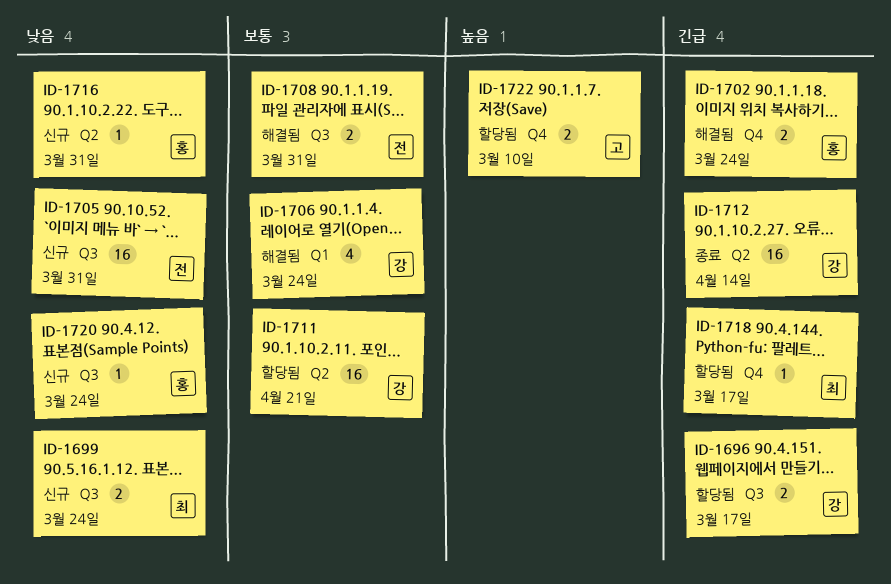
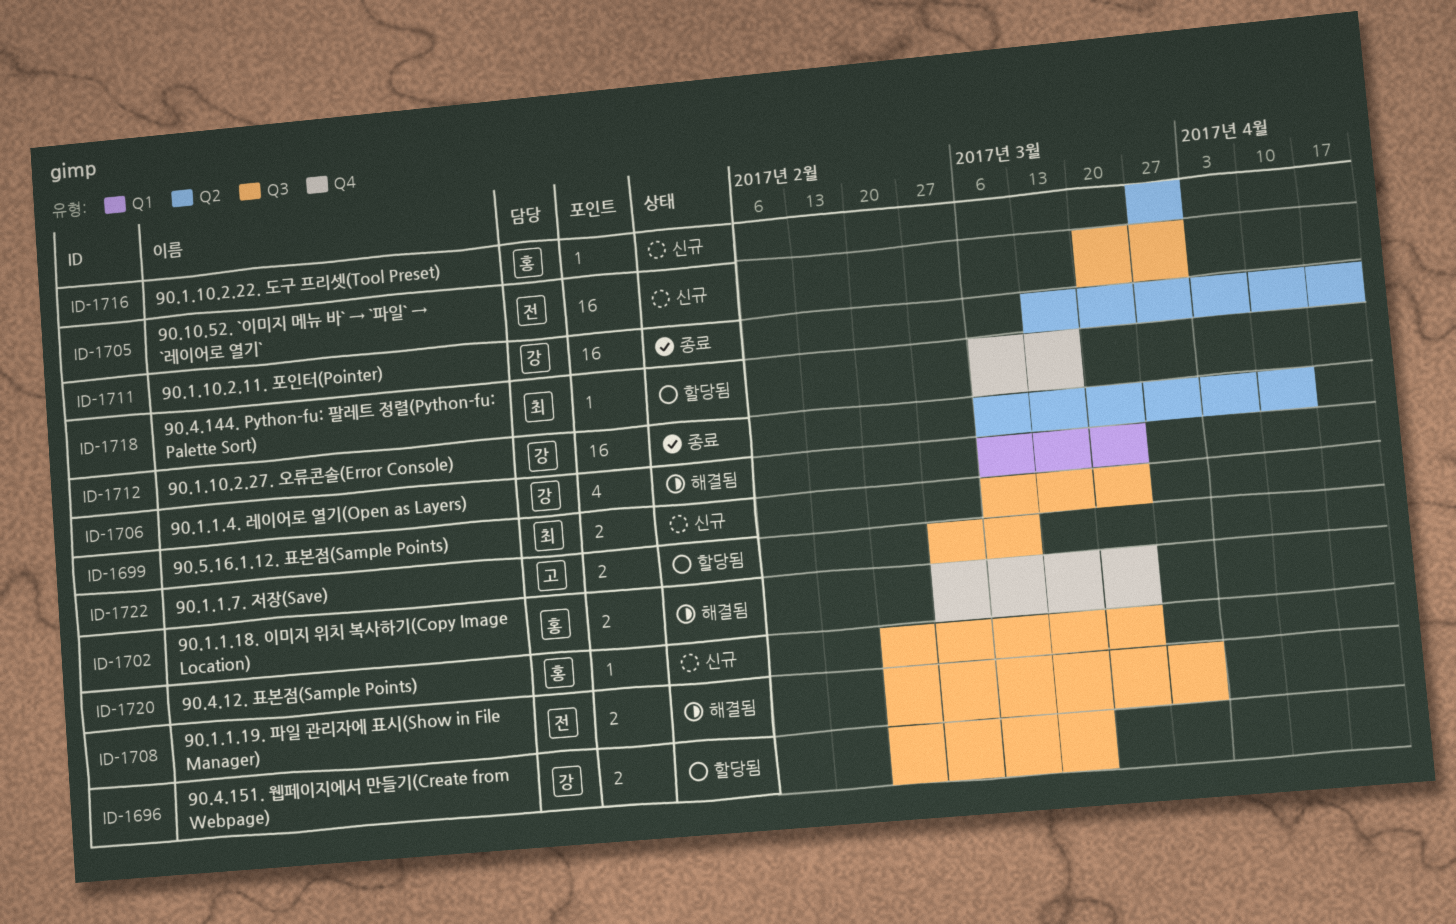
ID-1711, status: 할당됨 -> 종료
ID-1722, label: Q4 -> Q3

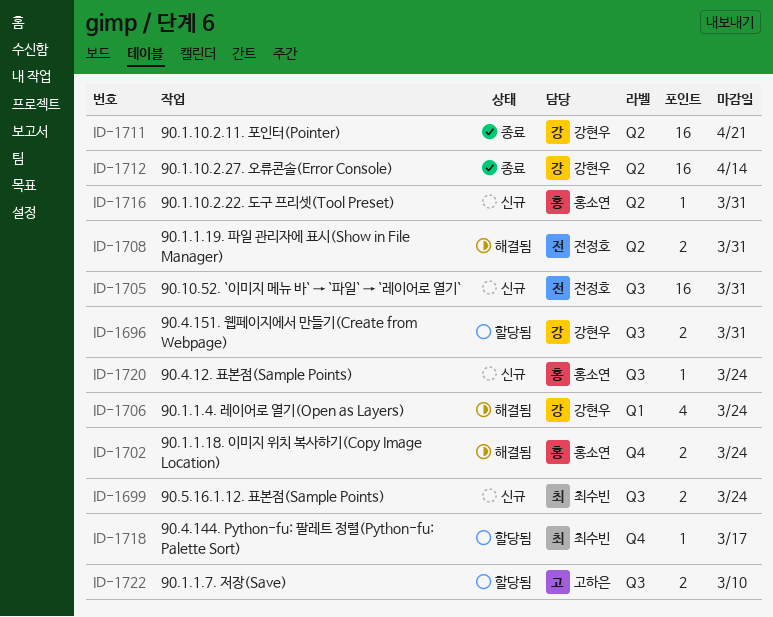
ID-1696, due: Mar 17 -> Mar 31
ID-1708, label: Q3 -> Q2

